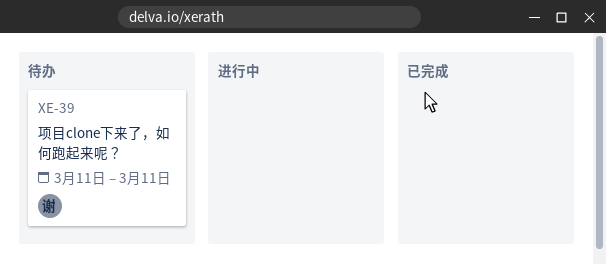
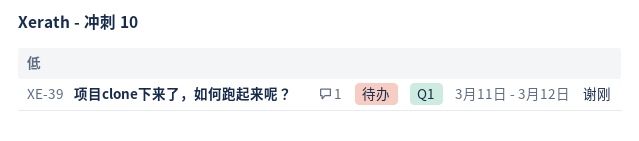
XE-39, due: Mar 11 -> Mar 12

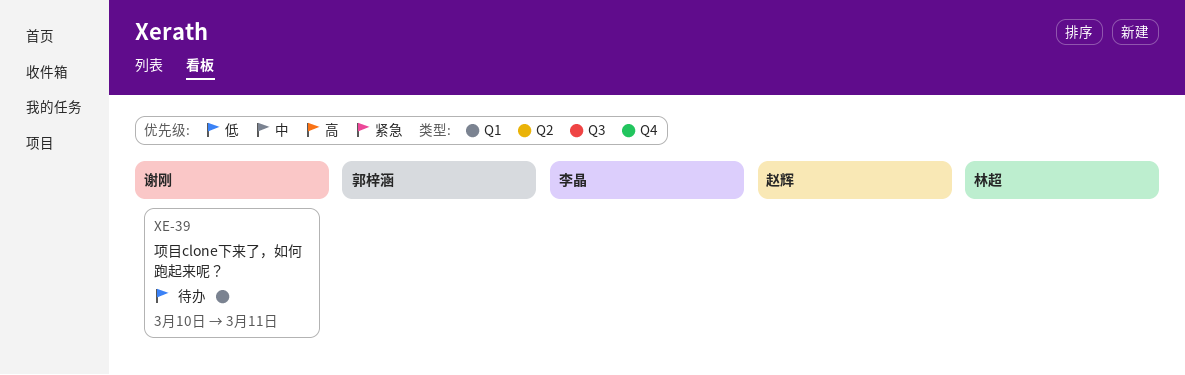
XE-39, start: Mar 11 -> Mar 10
XE-39, due: Mar 12 -> Mar 11

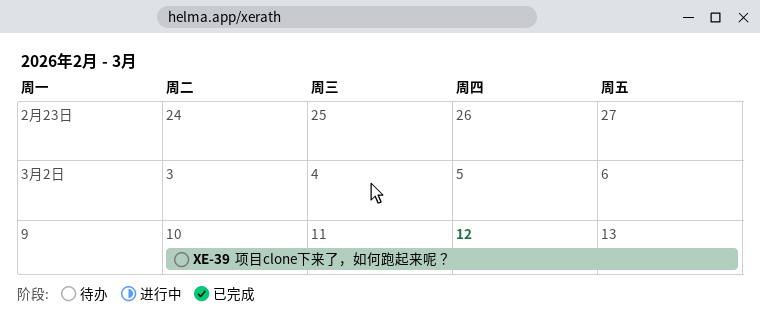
XE-39, due: Mar 11 -> Mar 13

